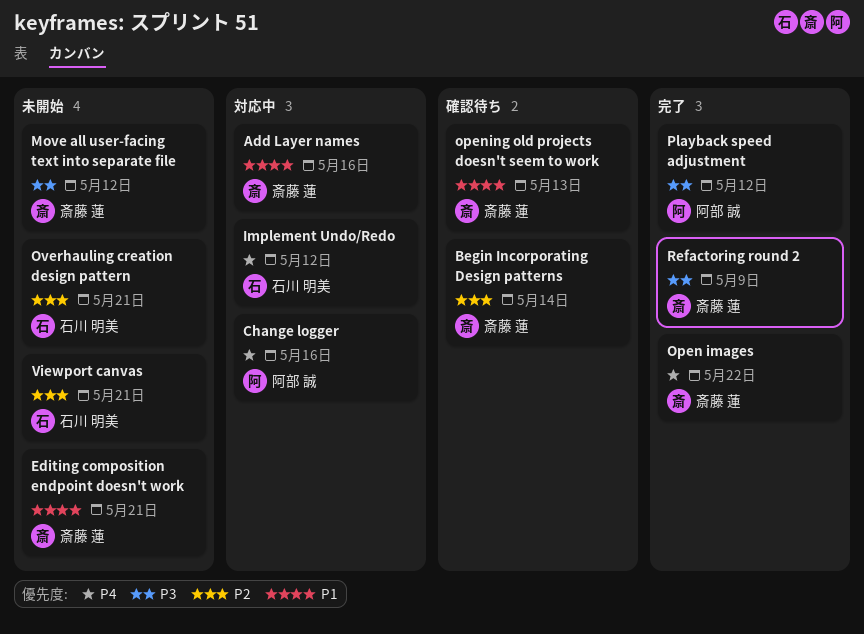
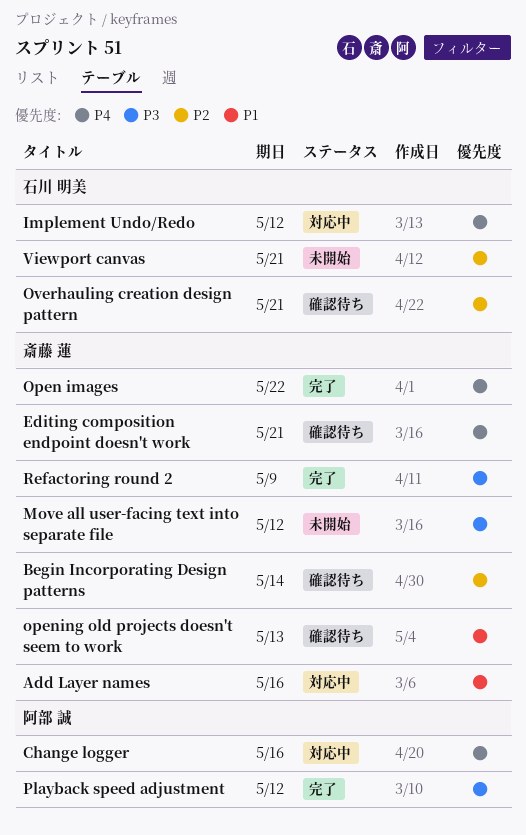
Editing composition endpoint doesn't work, status: 未開始 -> 確認待ち
Editing composition endpoint doesn't work, priority: P1 -> P4
Overhauling creation design pattern, status: 未開始 -> 確認待ち

